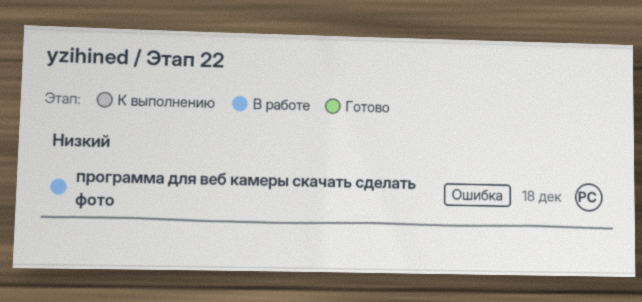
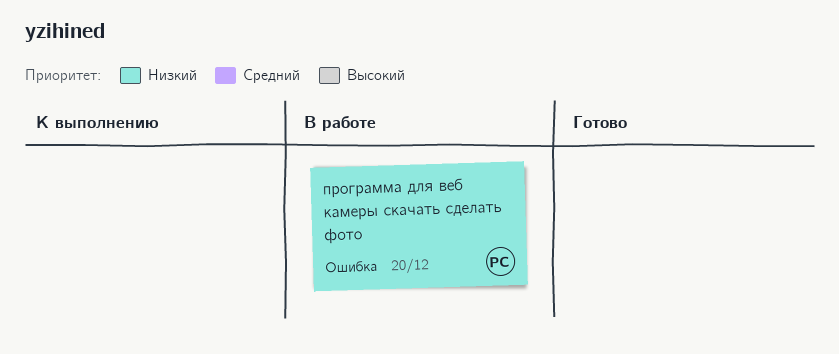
программа для веб камеры скачать сделать фото, due: Dec 18 -> Dec 20

